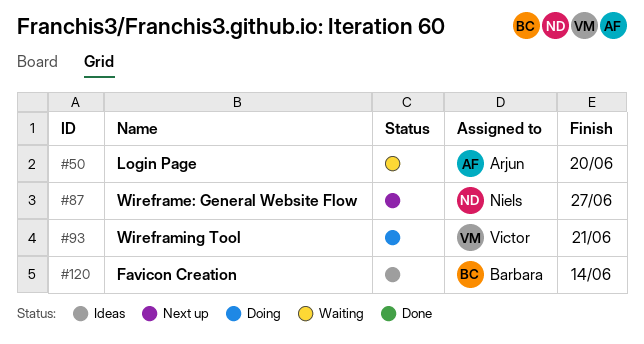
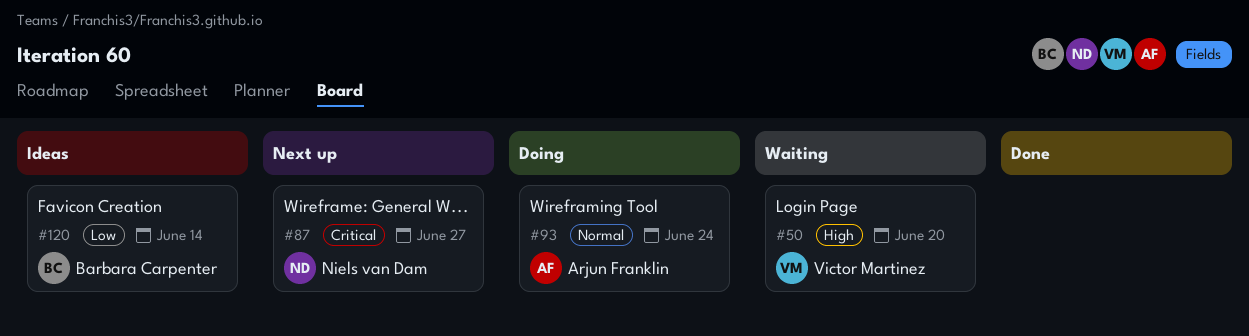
#50, owner: Arjun Franklin -> Victor Martinez
#93, owner: Victor Martinez -> Arjun Franklin
#93, due: Jun 21 -> Jun 24

